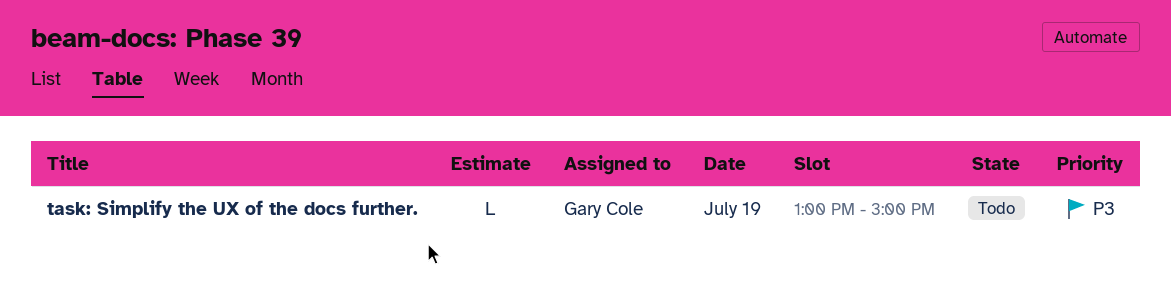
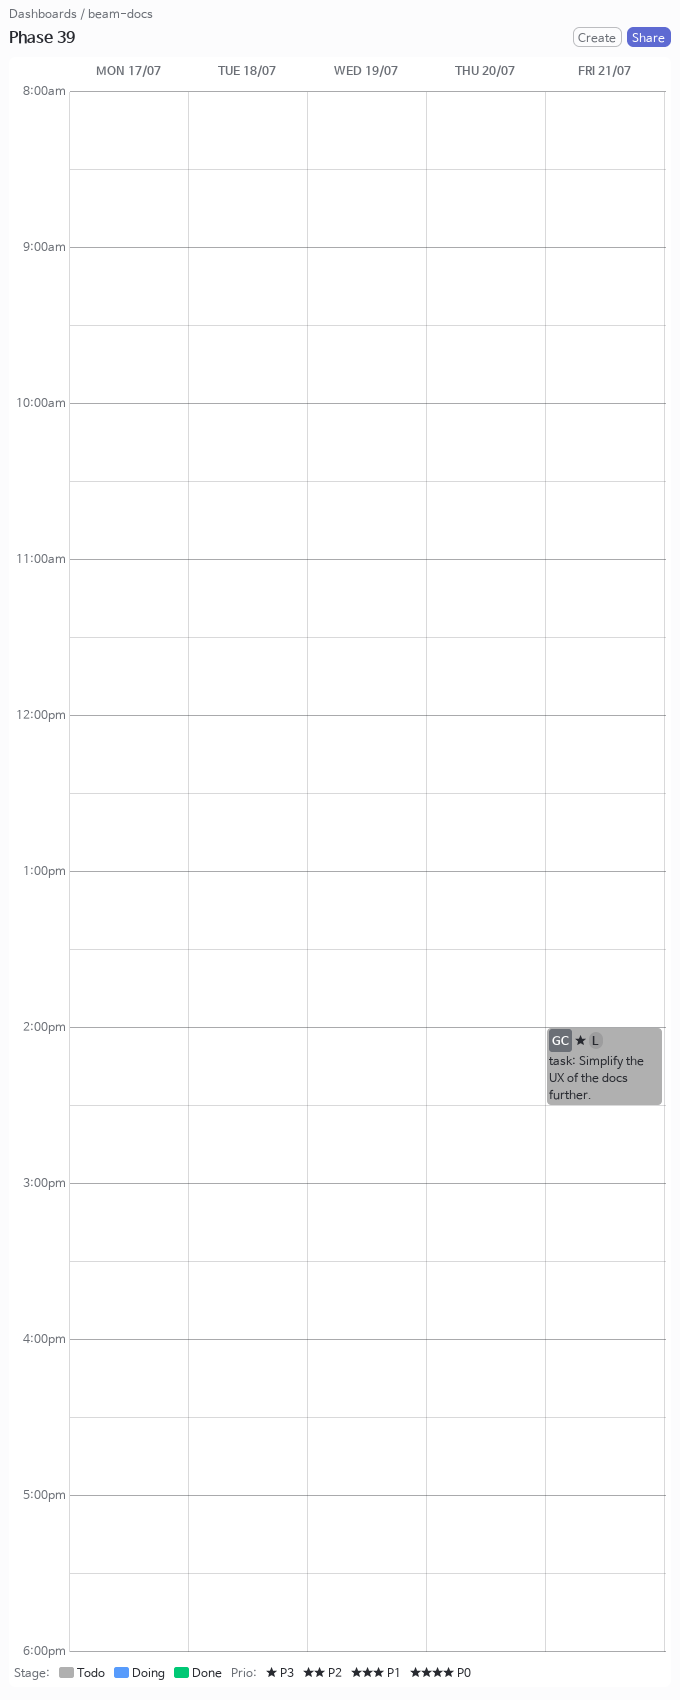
task: Simplify the UX of the docs further., day: Jul 19 -> Jul 21
task: Simplify the UX of the docs further., begins: 13:00 -> 14:00
task: Simplify the UX of the docs further., ends: 15:00 -> 14:30

